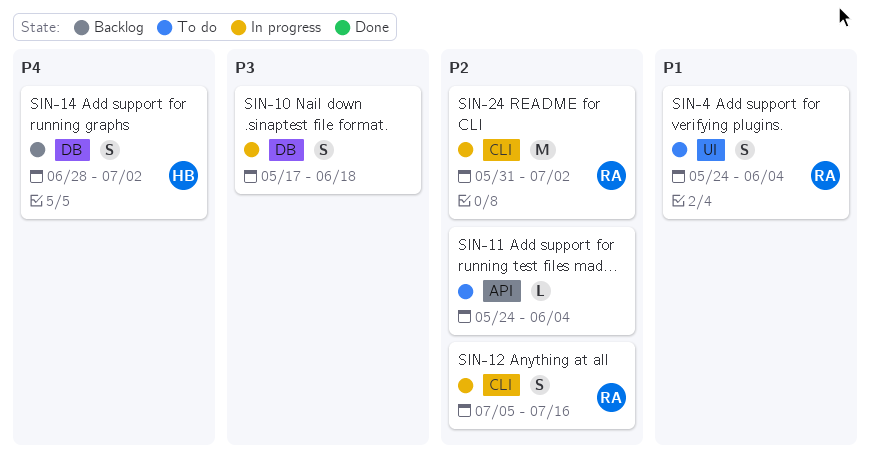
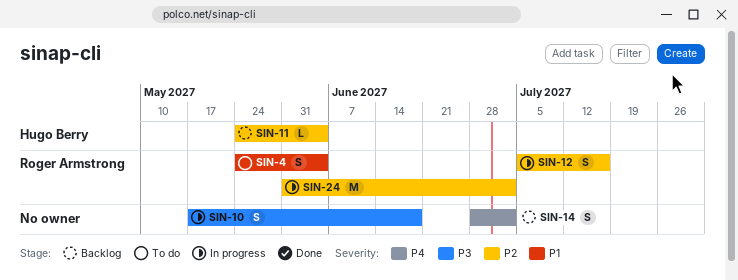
SIN-11, status: To do -> Backlog
SIN-11, owner: none -> Hugo Berry
SIN-14, owner: Hugo Berry -> none

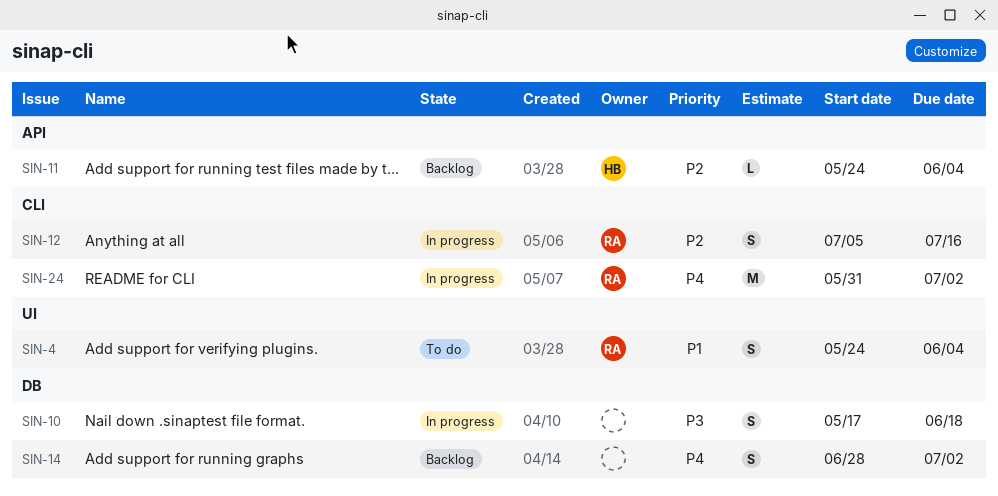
SIN-24, priority: P2 -> P4

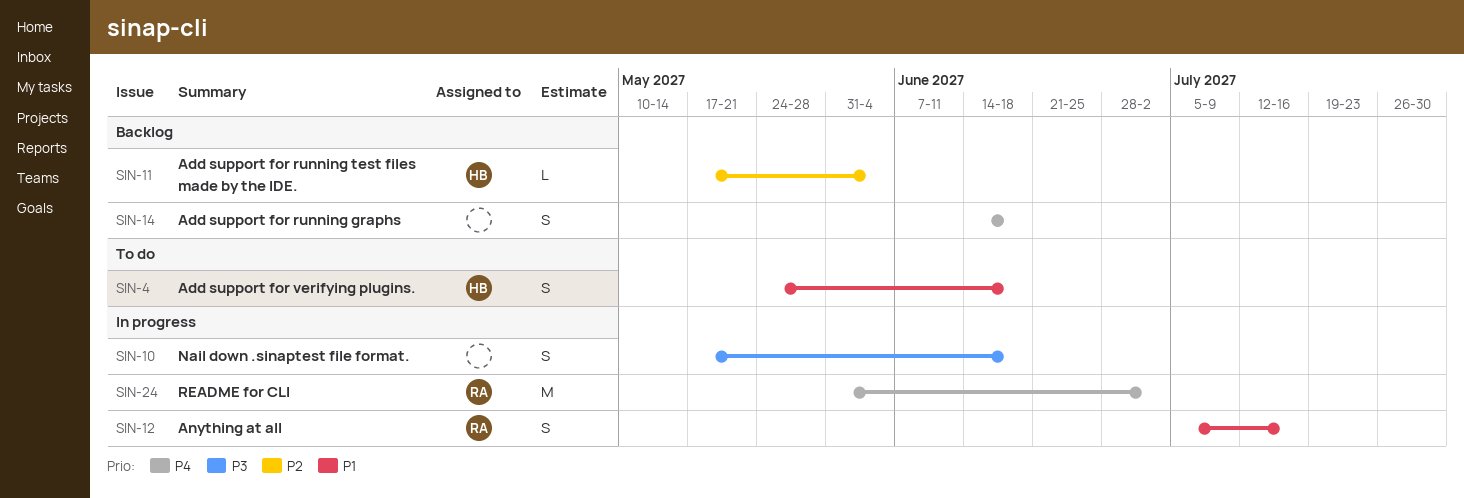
SIN-4, owner: RA -> HB
SIN-4, due: Jun 4 -> Jun 18
SIN-11, start: May 24 -> May 17
SIN-12, priority: P2 -> P1
SIN-14, start: Jun 28 -> Jun 14
SIN-14, due: Jul 2 -> Jun 18

